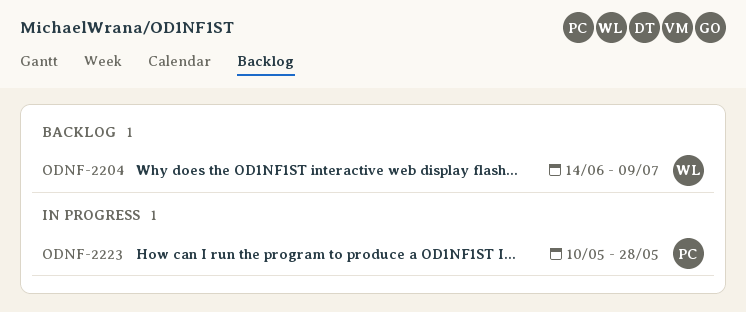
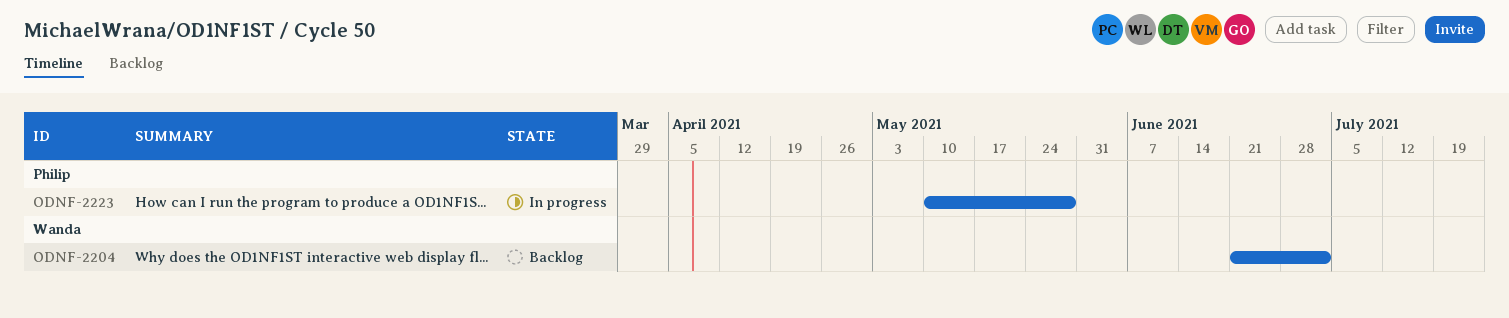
ODNF-2204, start: Jun 14 -> Jun 21
ODNF-2204, due: Jul 9 -> Jul 2

